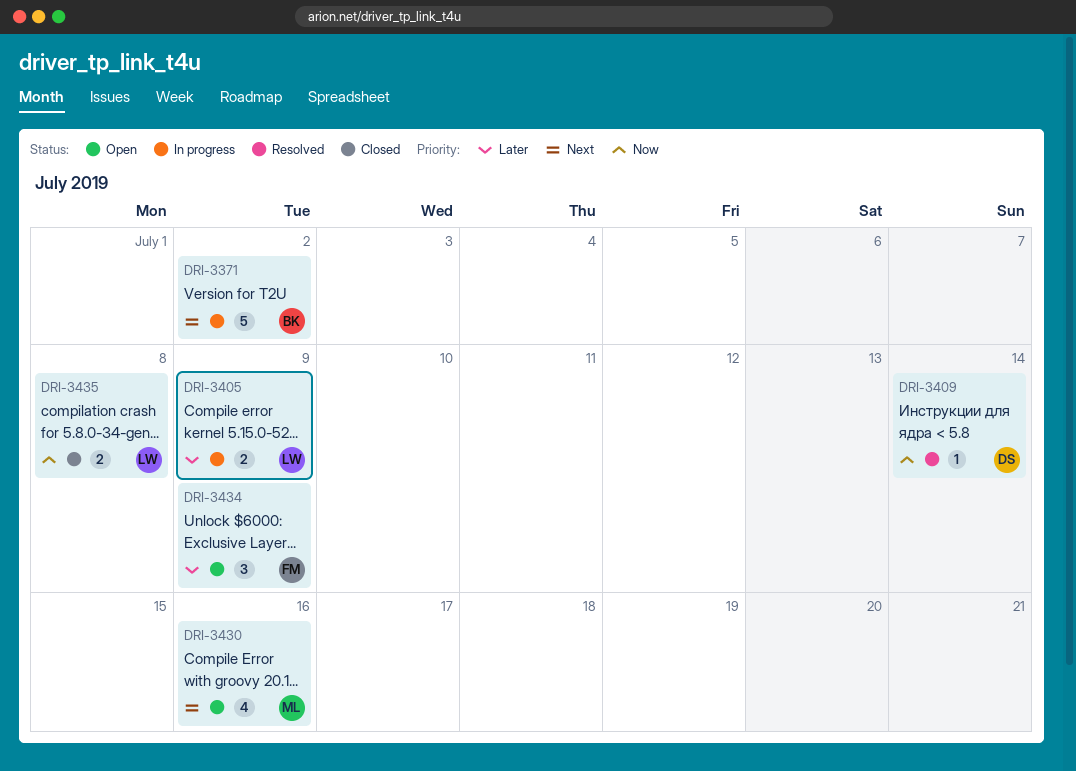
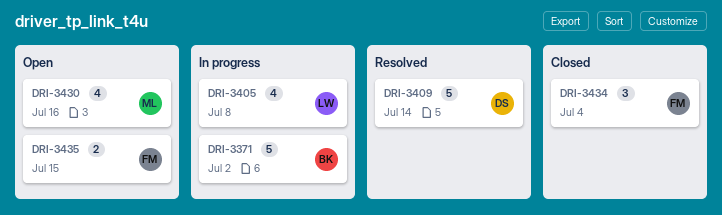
DRI-3405, estimate: 2 -> 4
DRI-3405, due: Jul 9 -> Jul 8
DRI-3409, estimate: 1 -> 5
DRI-3434, status: Open -> Closed
DRI-3434, due: Jul 9 -> Jul 4
DRI-3435, status: Closed -> Open
DRI-3435, owner: LW -> FM
DRI-3435, due: Jul 8 -> Jul 15

